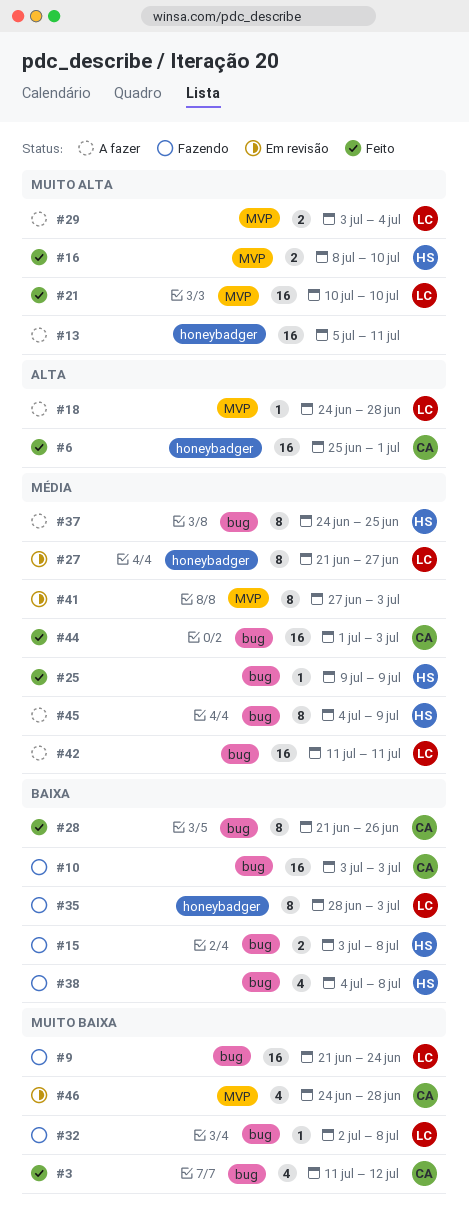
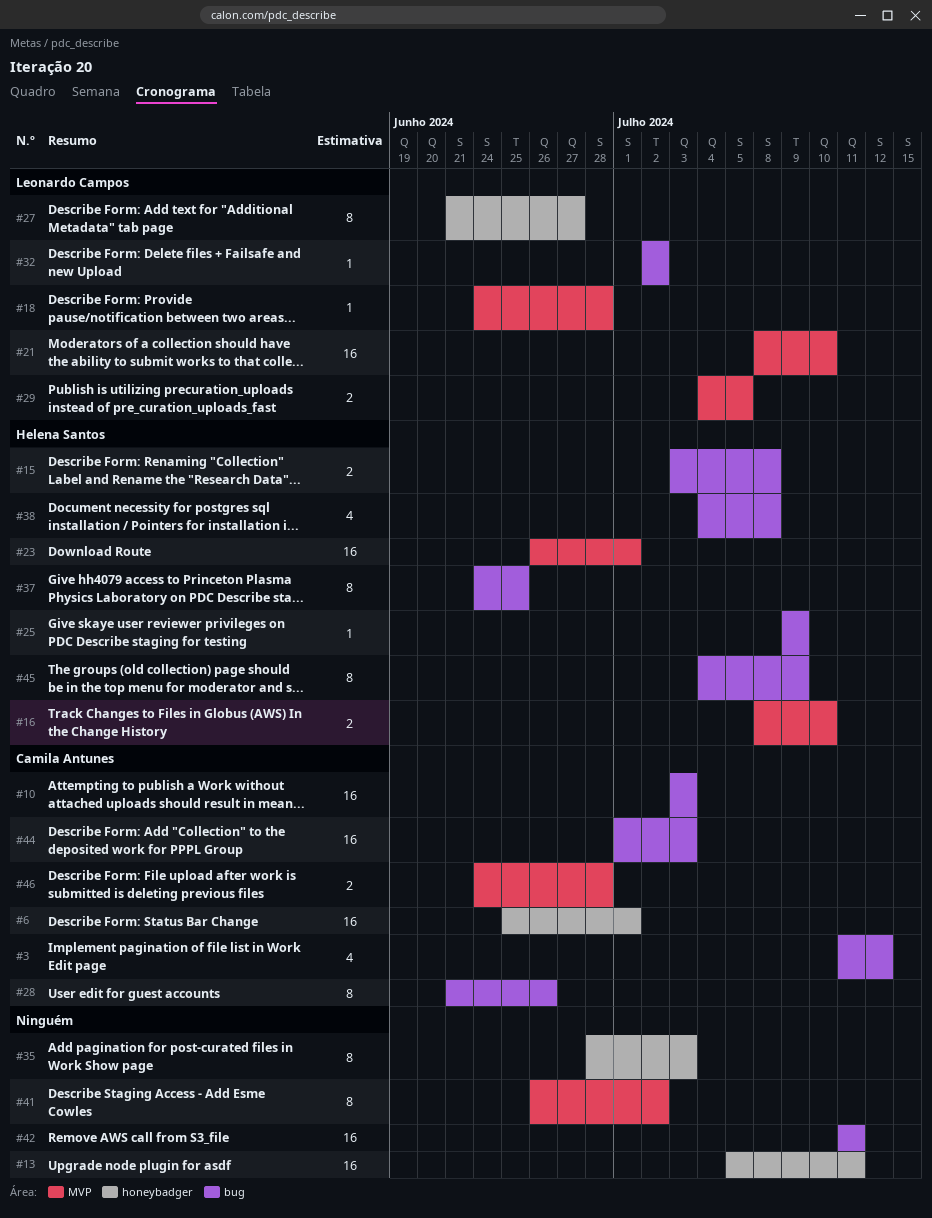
#9: present -> none
#21, start: Jul 10 -> Jul 8
#23: none -> present
#29, start: Jul 3 -> Jul 4
#29, due: Jul 4 -> Jul 5
#32, due: Jul 8 -> Jul 2
#35, owner: Leonardo Campos -> none
#41, start: Jun 27 -> Jun 26
#41, due: Jul 3 -> Jul 2
#42, owner: Leonardo Campos -> none
#46, estimate: 4 -> 2

